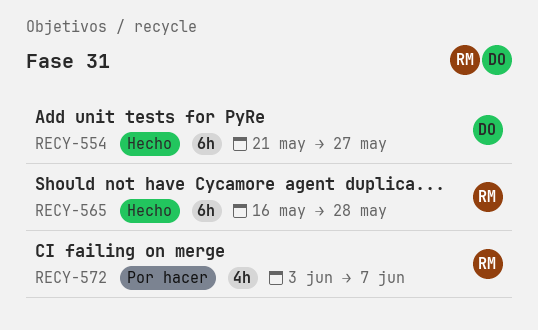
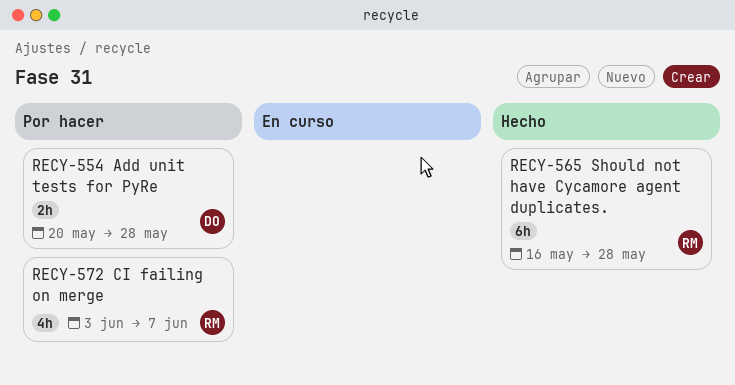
RECY-554, status: Hecho -> Por hacer
RECY-554, estimate: 6h -> 2h
RECY-554, start: May 21 -> May 20
RECY-554, due: May 27 -> May 28

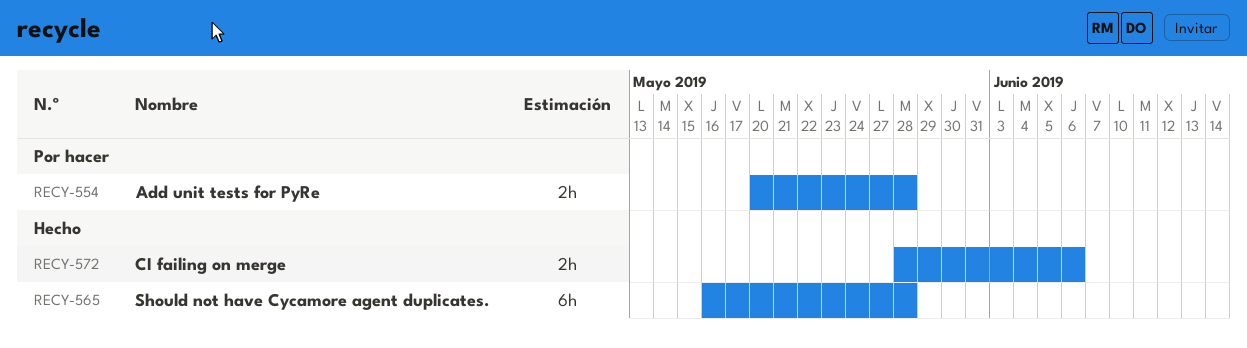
RECY-572, status: Por hacer -> Hecho
RECY-572, estimate: 4h -> 2h
RECY-572, start: Jun 3 -> May 28
RECY-572, due: Jun 7 -> Jun 6

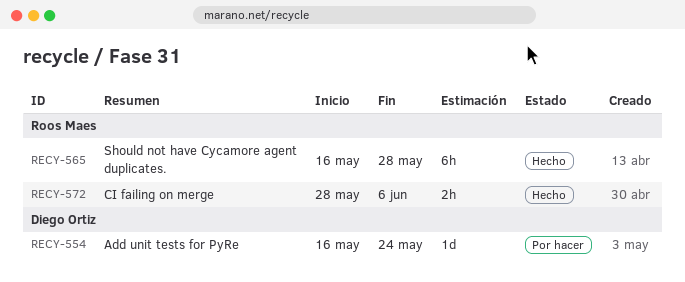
RECY-554, estimate: 2h -> 1d
RECY-554, start: May 20 -> May 16
RECY-554, due: May 28 -> May 24

